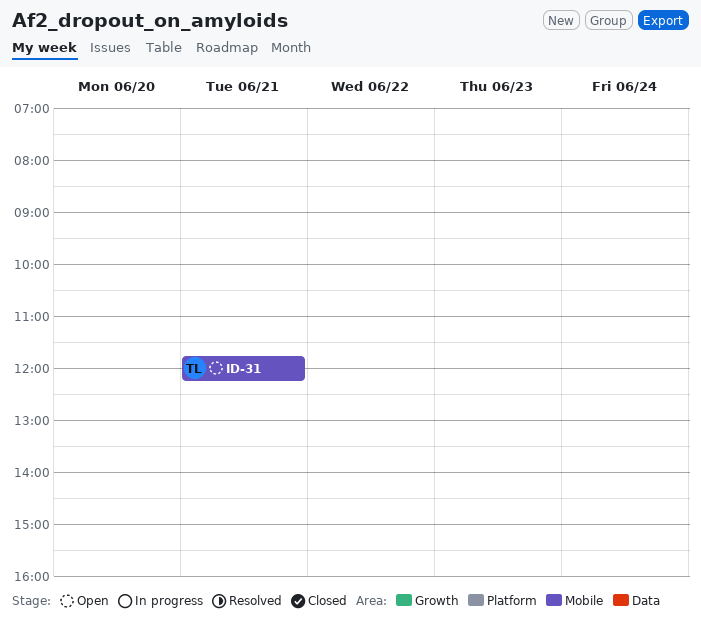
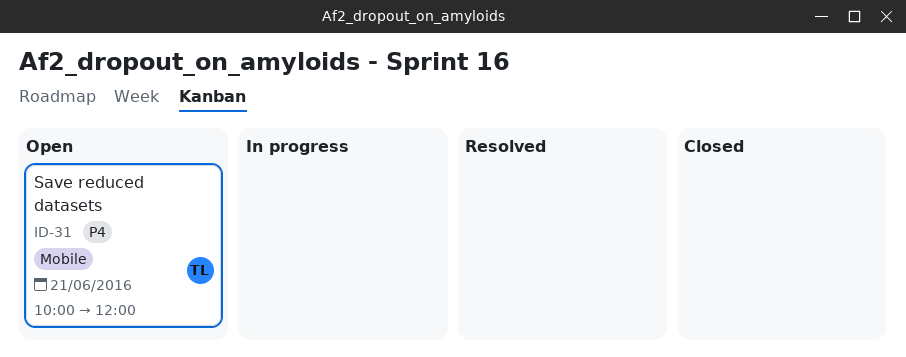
ID-31, begins: 11:45 -> 10:00
ID-31, ends: 12:15 -> 12:00

